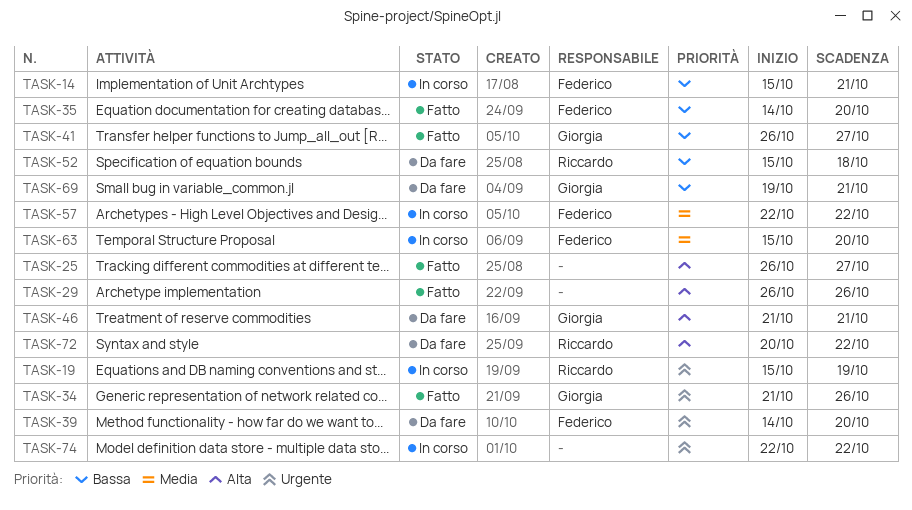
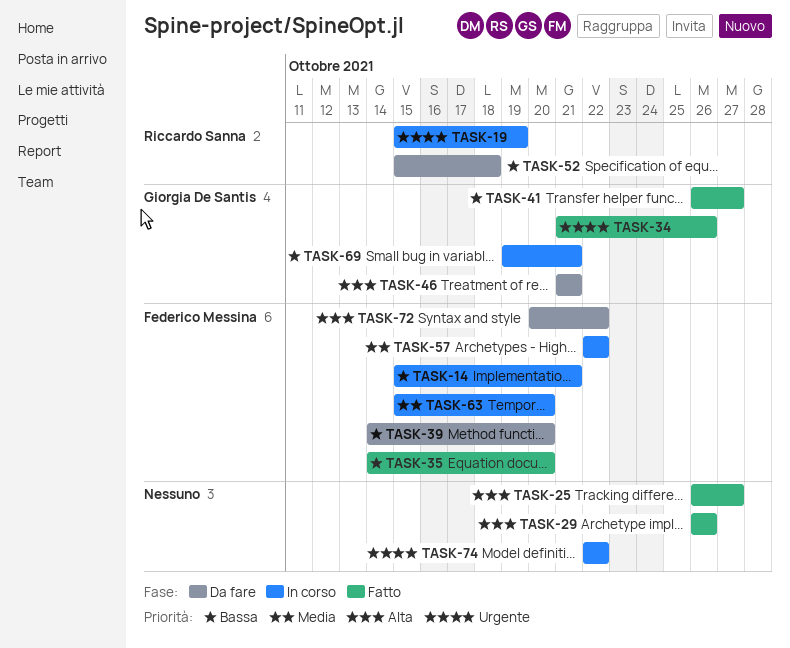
TASK-39, priority: Urgente -> Bassa
TASK-69, status: Da fare -> In corso
TASK-72, owner: Riccardo Sanna -> Federico Messina

